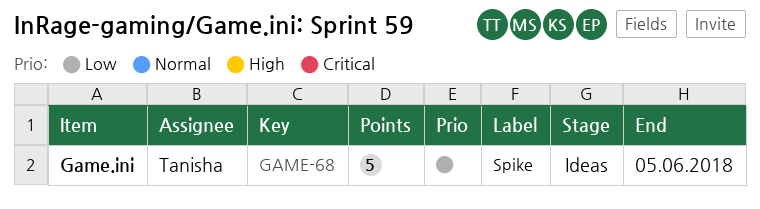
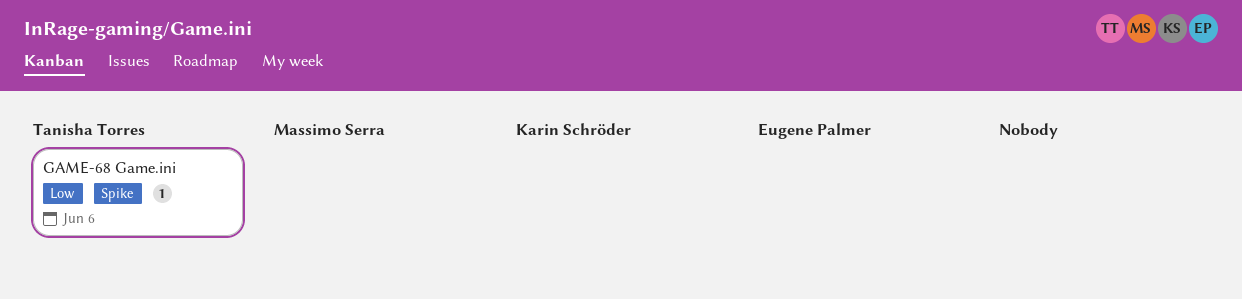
GAME-68, estimate: 5 -> 1
GAME-68, due: Jun 5 -> Jun 6

